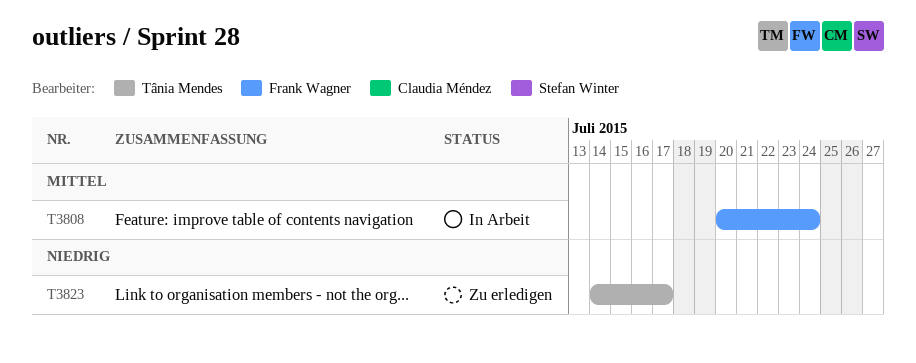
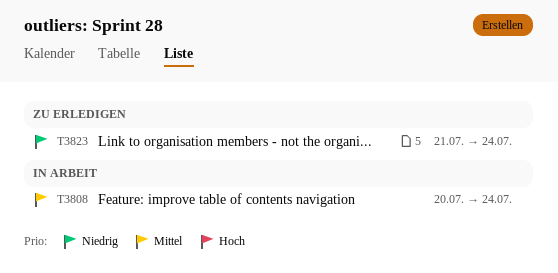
T3823, start: Jul 14 -> Jul 21
T3823, due: Jul 17 -> Jul 24

